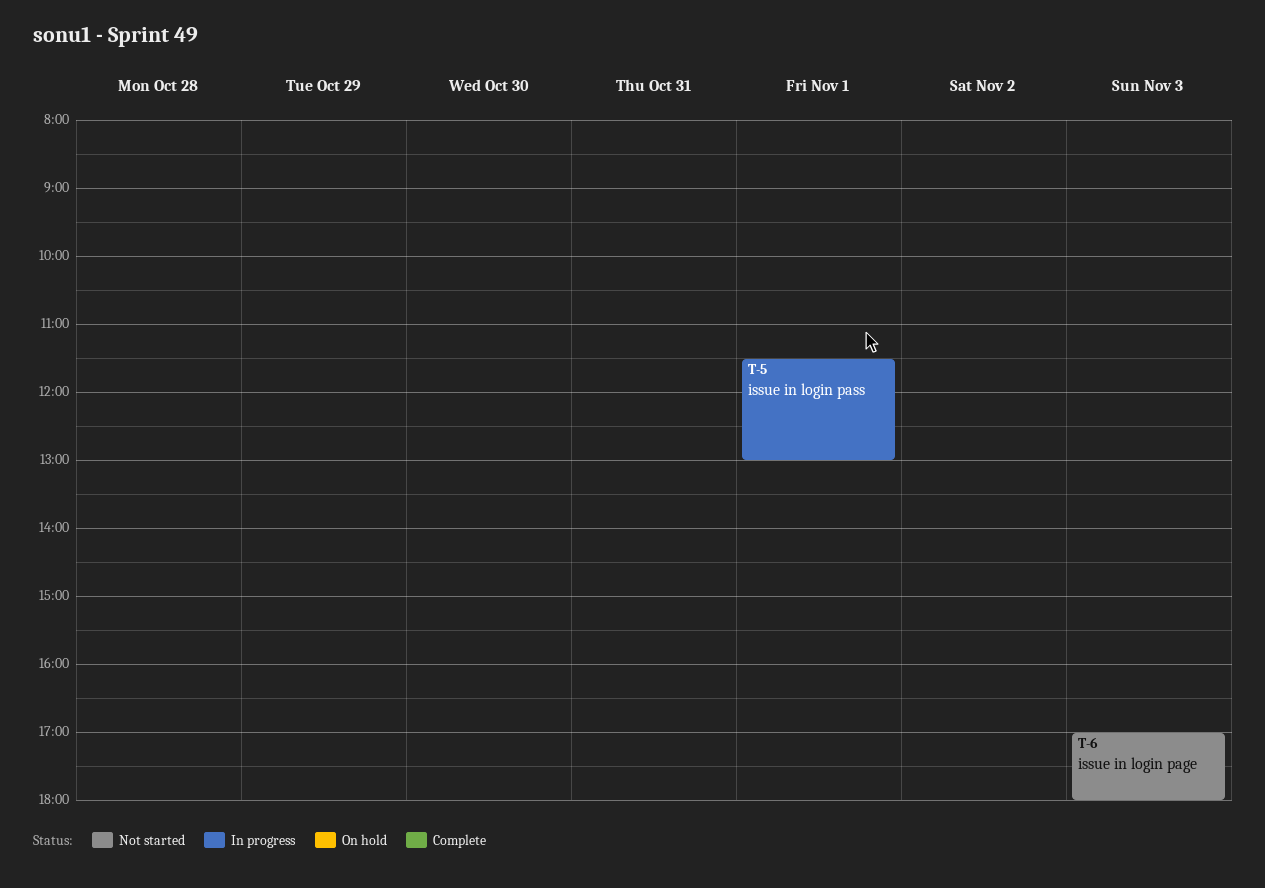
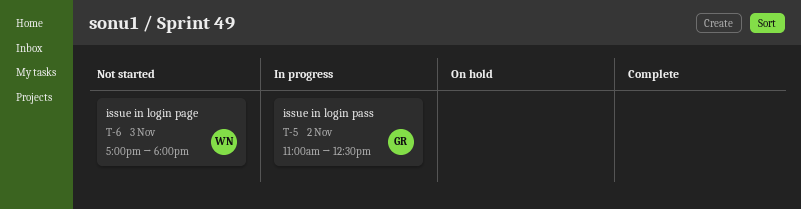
T-5, day: Nov 1 -> Nov 2
T-5, begins: 11:30 -> 11:00
T-5, ends: 13:00 -> 12:30

